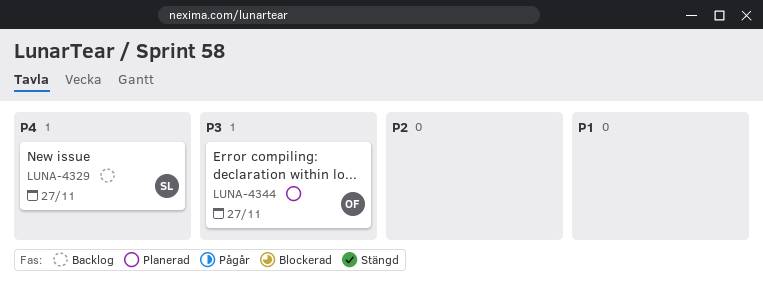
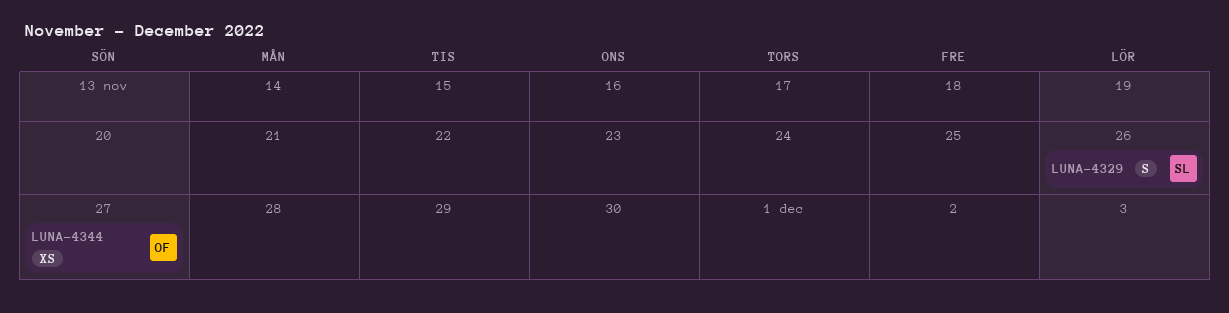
LUNA-4329, due: Nov 27 -> Nov 26

